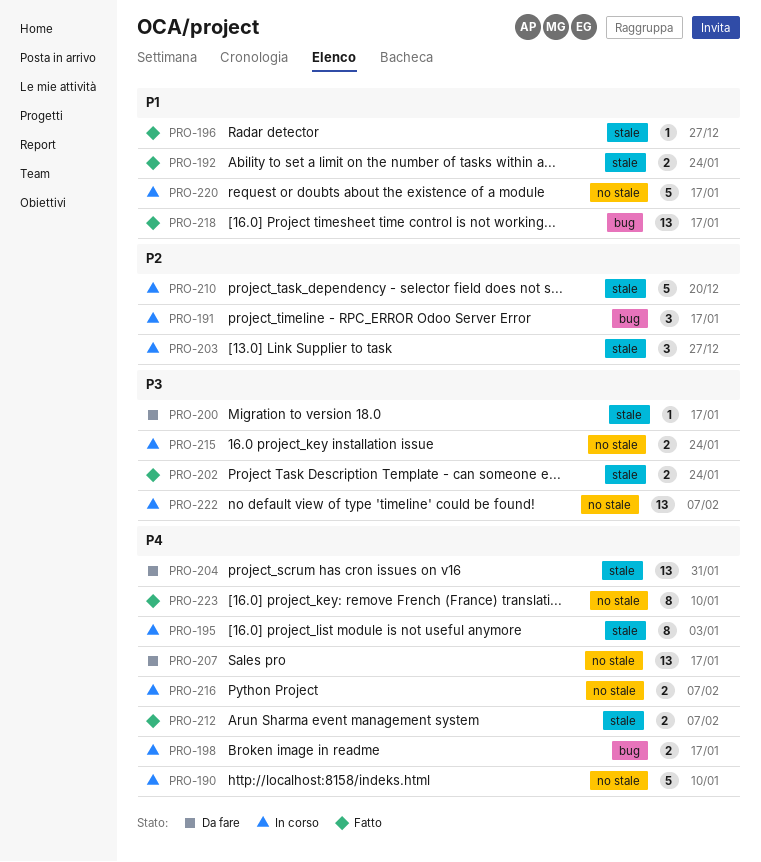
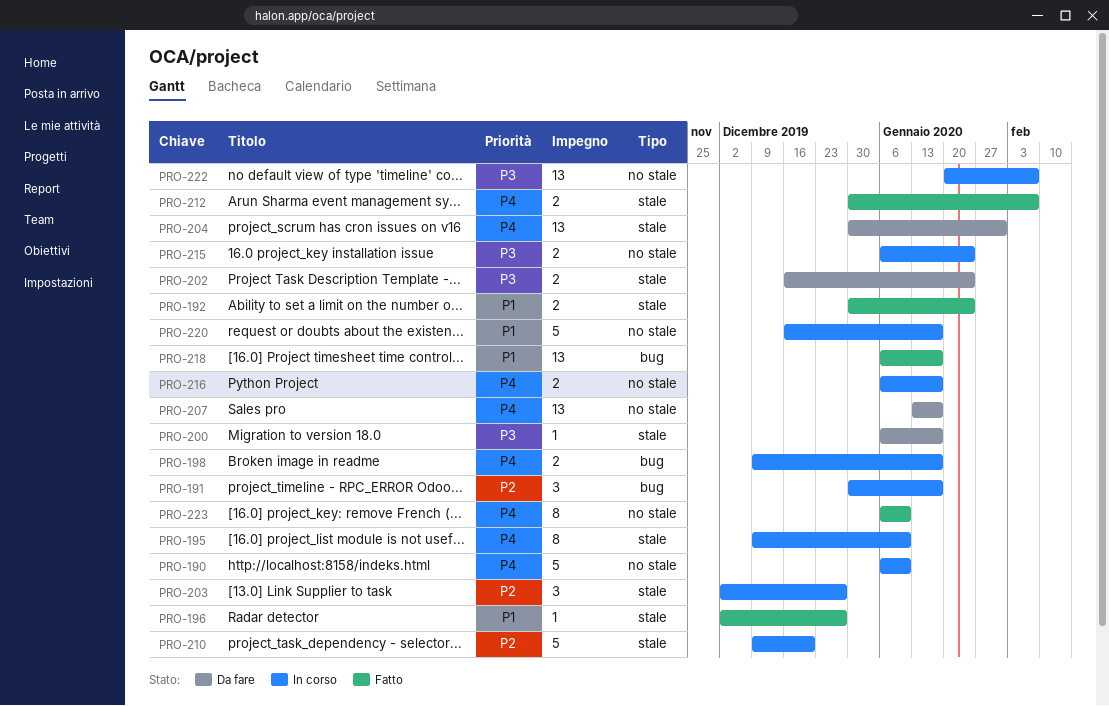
PRO-195, due: Jan 3 -> Jan 10
PRO-202, status: Fatto -> Da fare
PRO-216, due: Feb 7 -> Jan 17

